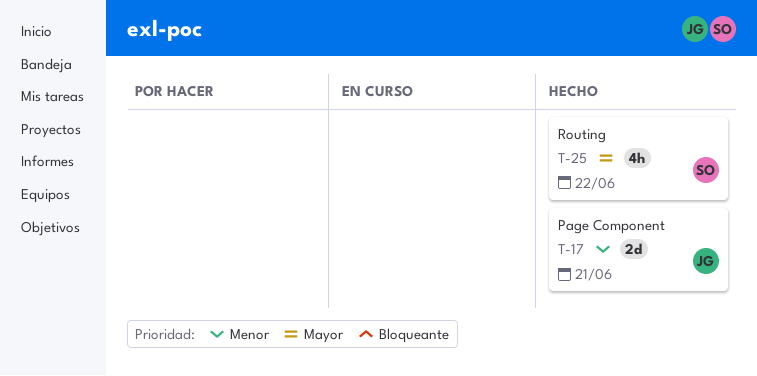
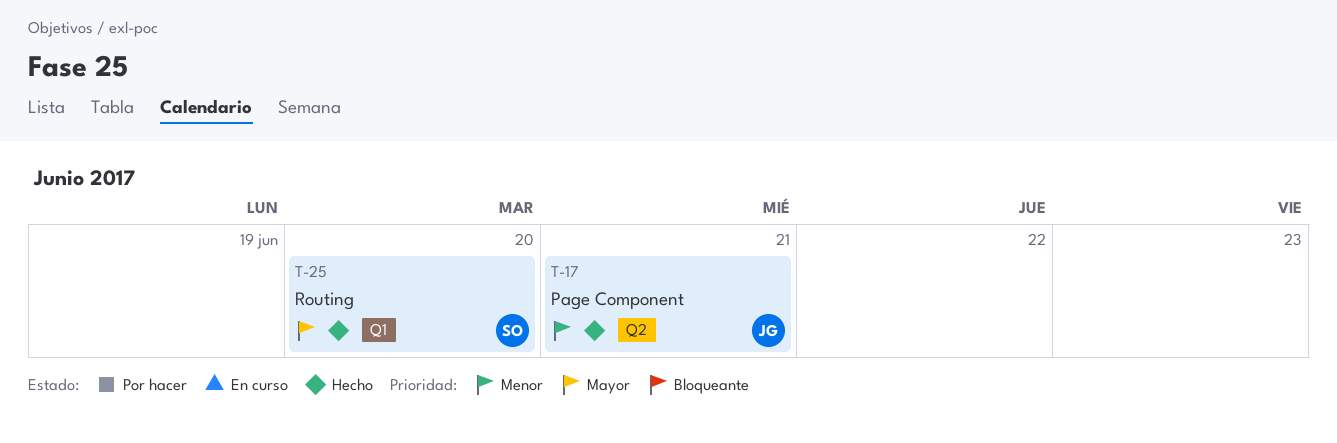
T-25, due: Jun 22 -> Jun 20

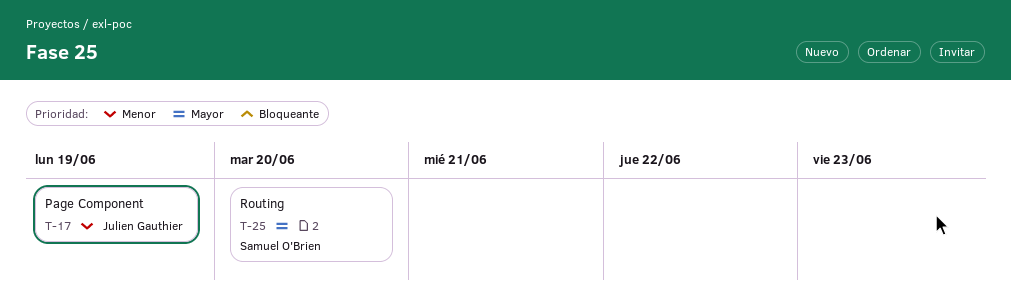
T-17, due: Jun 21 -> Jun 19

